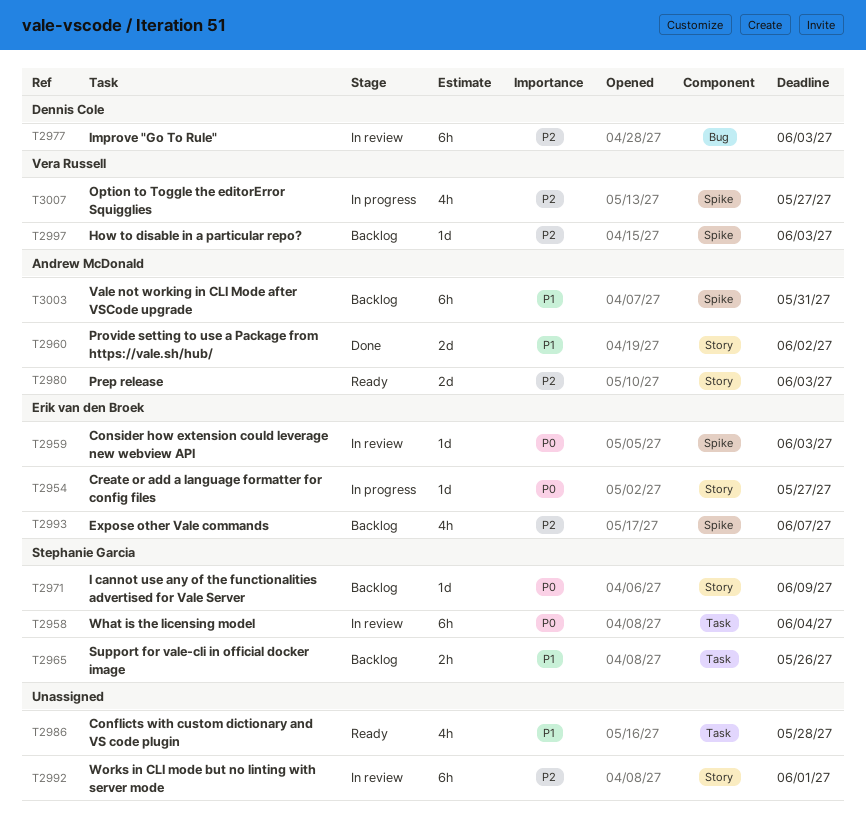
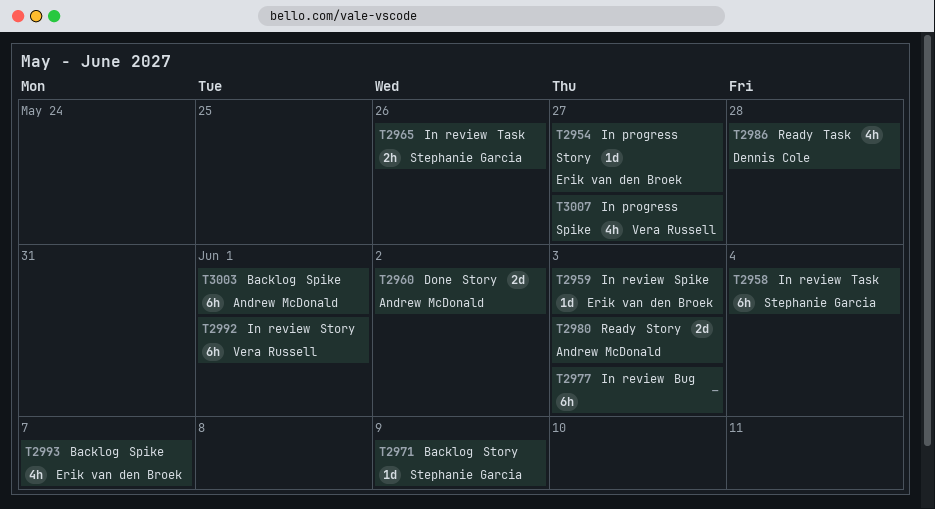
T2965, status: Backlog -> In review
T2977, owner: Dennis Cole -> none
T2986, owner: none -> Dennis Cole
T2992, owner: none -> Vera Russell
T2997: present -> none
T3003, due: May 31 -> Jun 1

